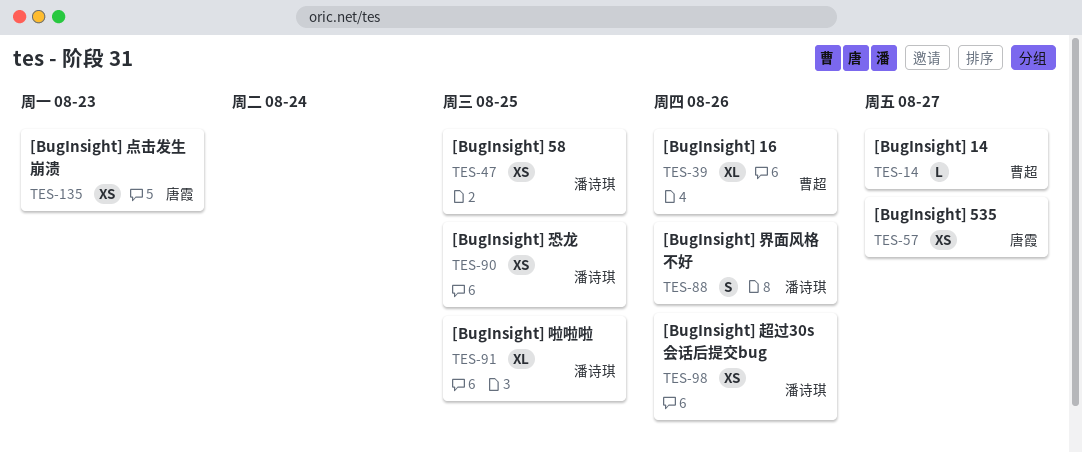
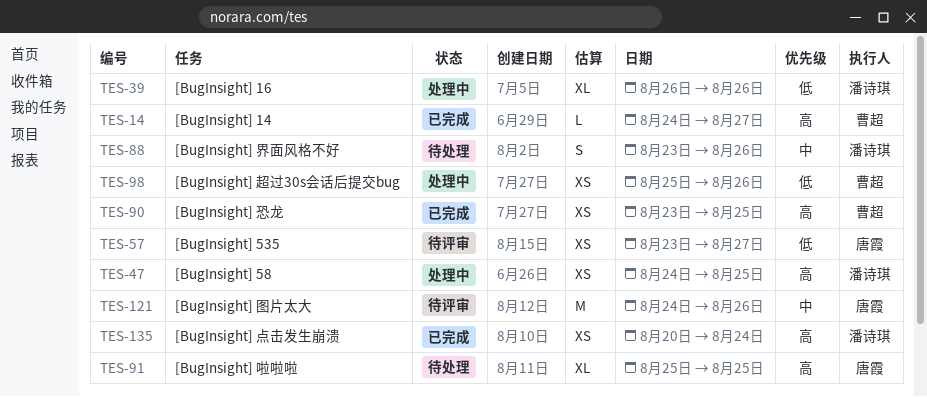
TES-39, owner: 曹超 -> 潘诗琪
TES-90, owner: 潘诗琪 -> 曹超
TES-91, owner: 潘诗琪 -> 唐霞
TES-98, owner: 潘诗琪 -> 曹超
TES-121: none -> present
TES-135, owner: 唐霞 -> 潘诗琪
TES-135, due: Aug 23 -> Aug 24

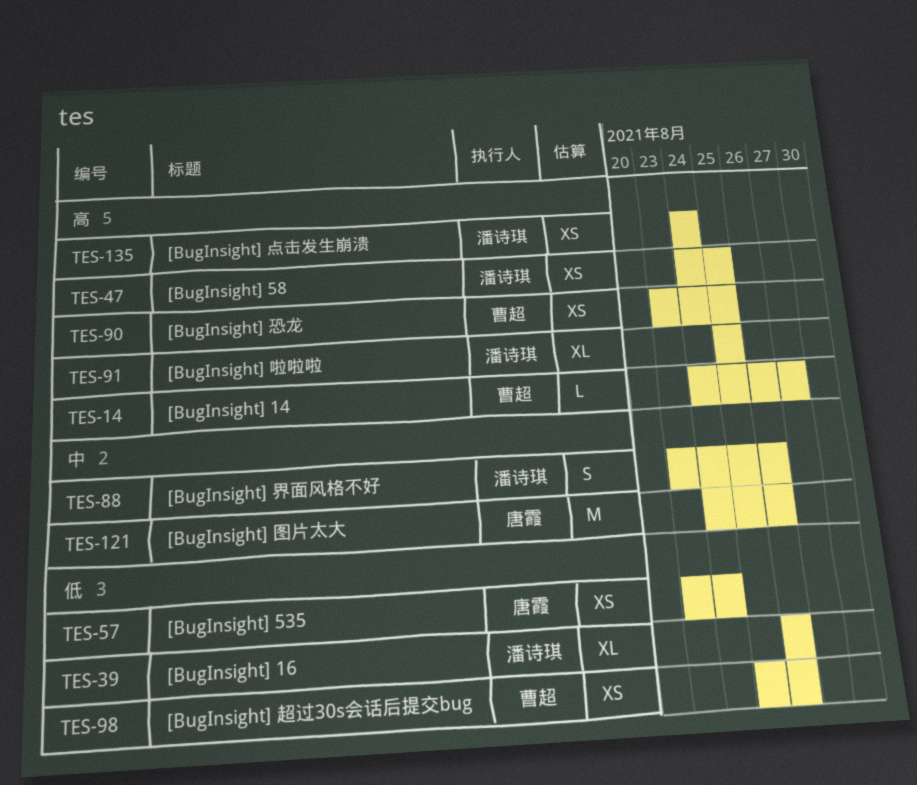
TES-57, due: Aug 27 -> Aug 24
TES-91, owner: 唐霞 -> 潘诗琪
TES-135, start: Aug 20 -> Aug 24

